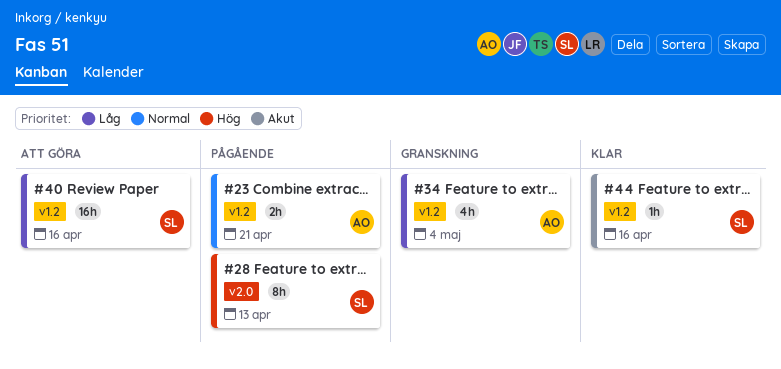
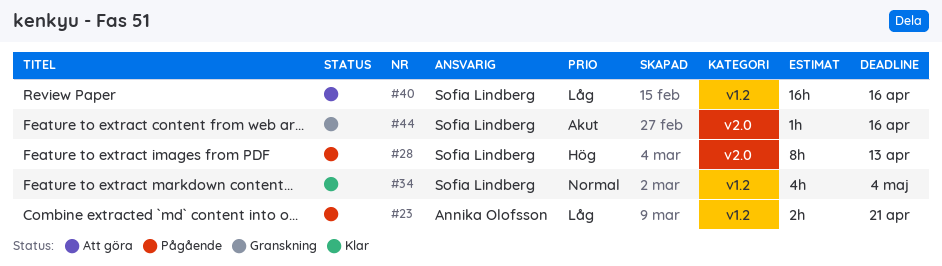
#23, priority: Normal -> Låg
#34, status: Granskning -> Klar
#34, owner: Annika Olofsson -> Sofia Lindberg
#34, priority: Låg -> Normal
#44, status: Klar -> Granskning
#44, label: v1.2 -> v2.0

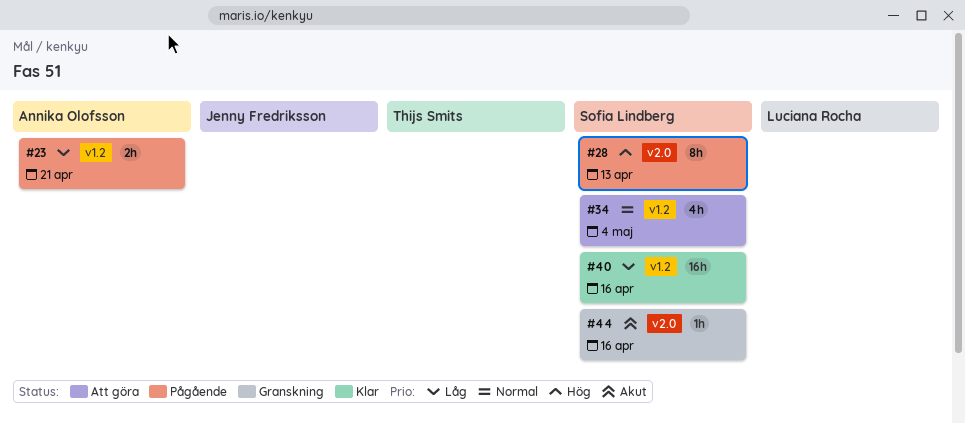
#34, status: Klar -> Att göra
#40, status: Att göra -> Klar

